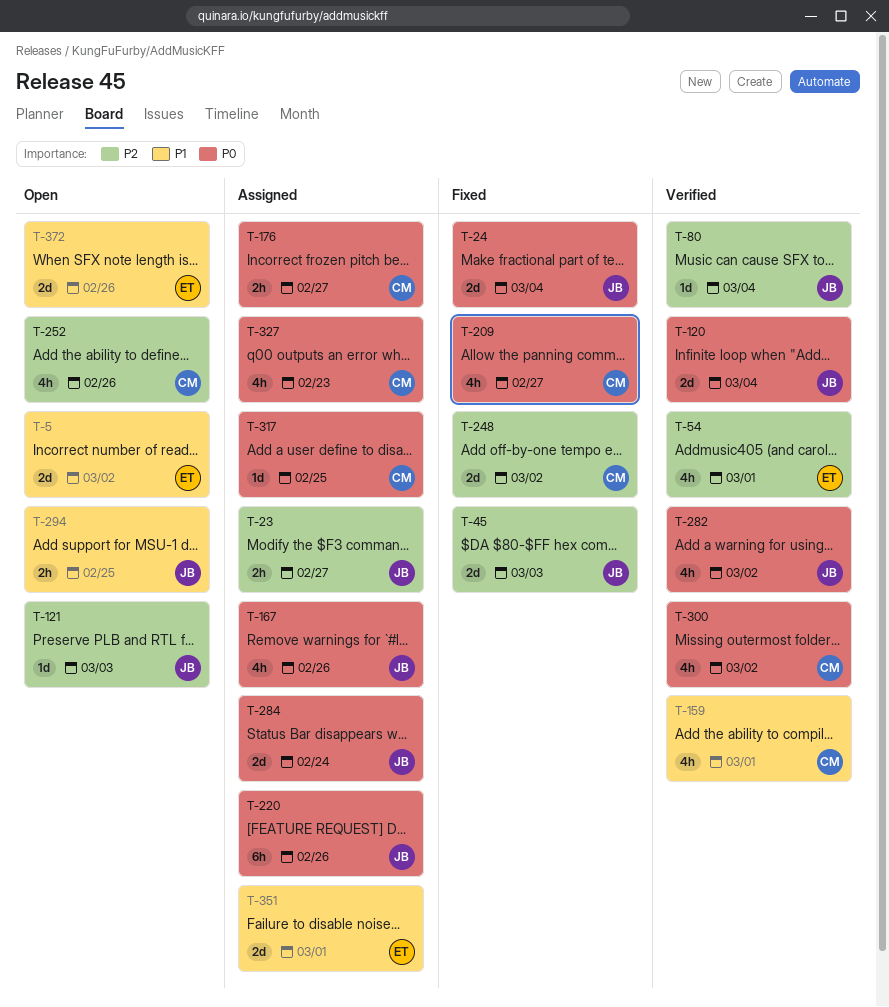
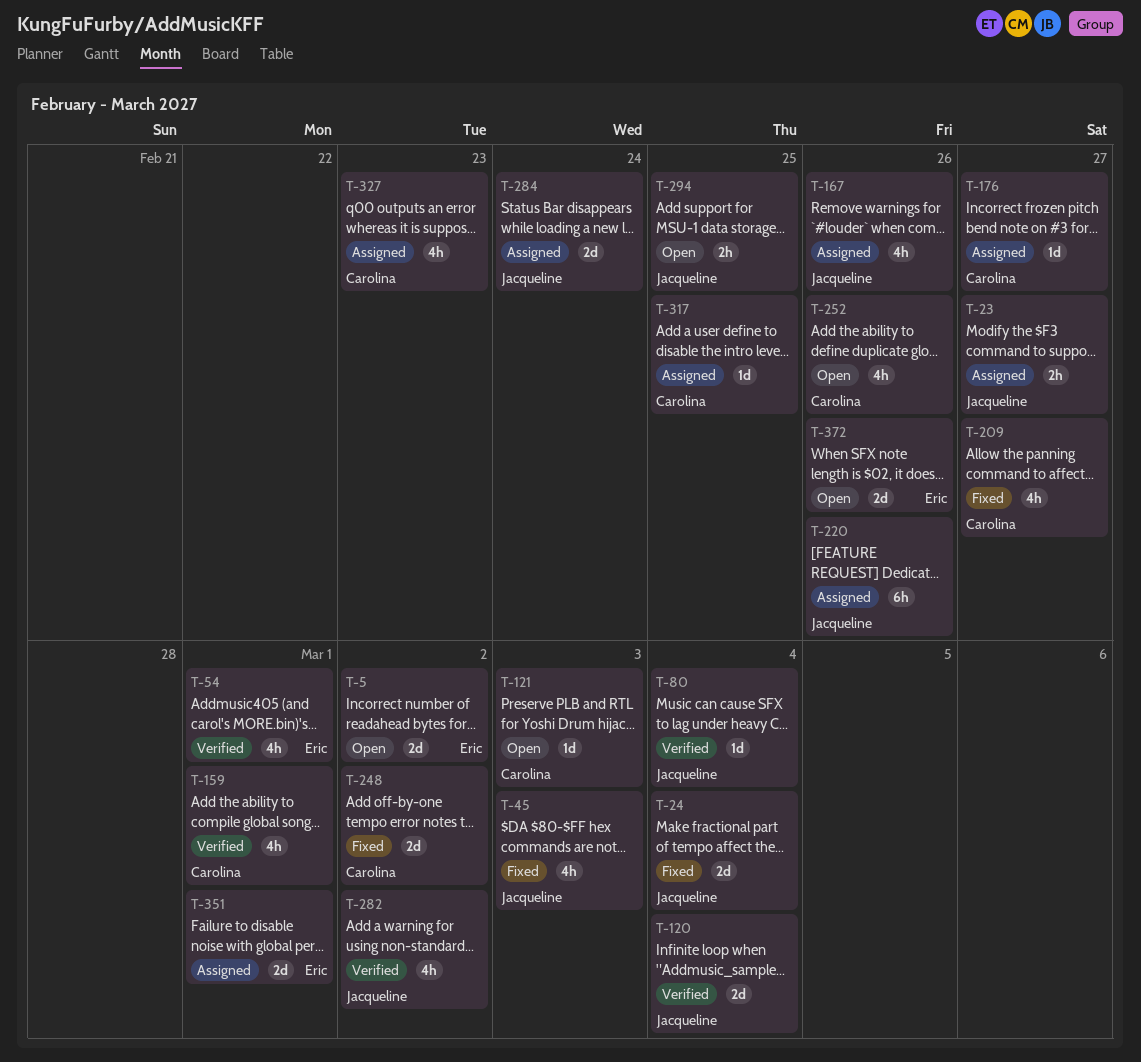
T-45, estimate: 2d -> 4h
T-121, owner: Jacqueline -> Carolina
T-176, estimate: 2h -> 1d
T-300: present -> none

